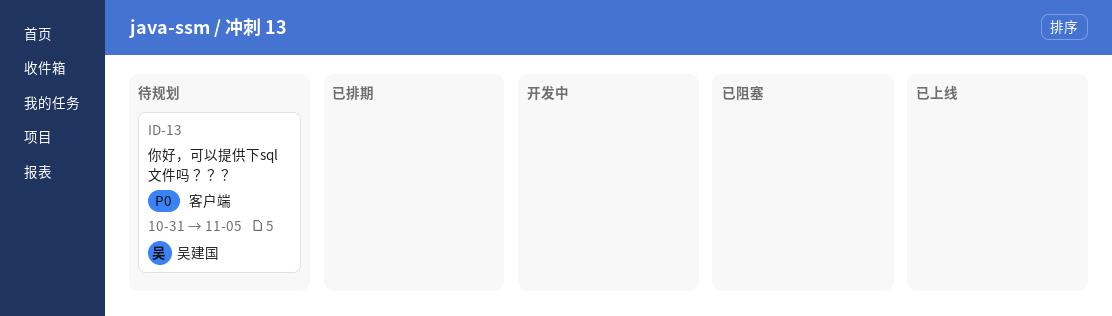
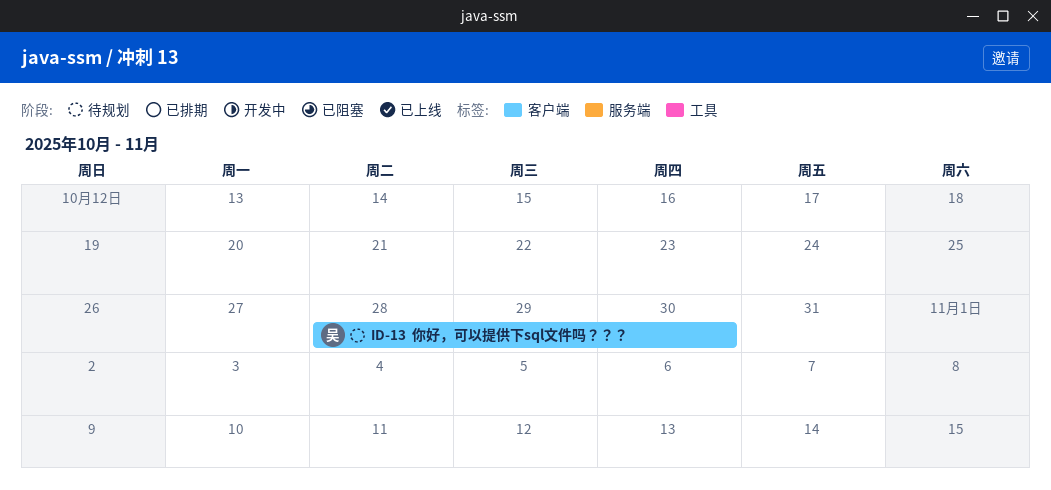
ID-13, start: Oct 31 -> Oct 28
ID-13, due: Nov 5 -> Oct 30

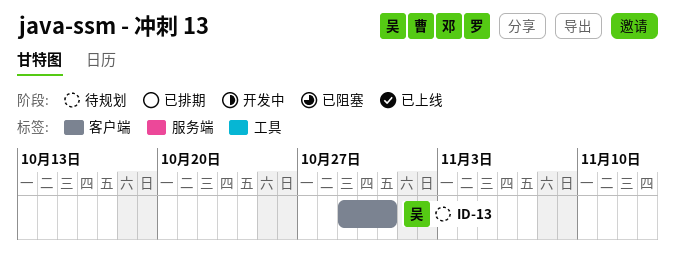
ID-13, start: Oct 28 -> Oct 29
ID-13, due: Oct 30 -> Oct 31

